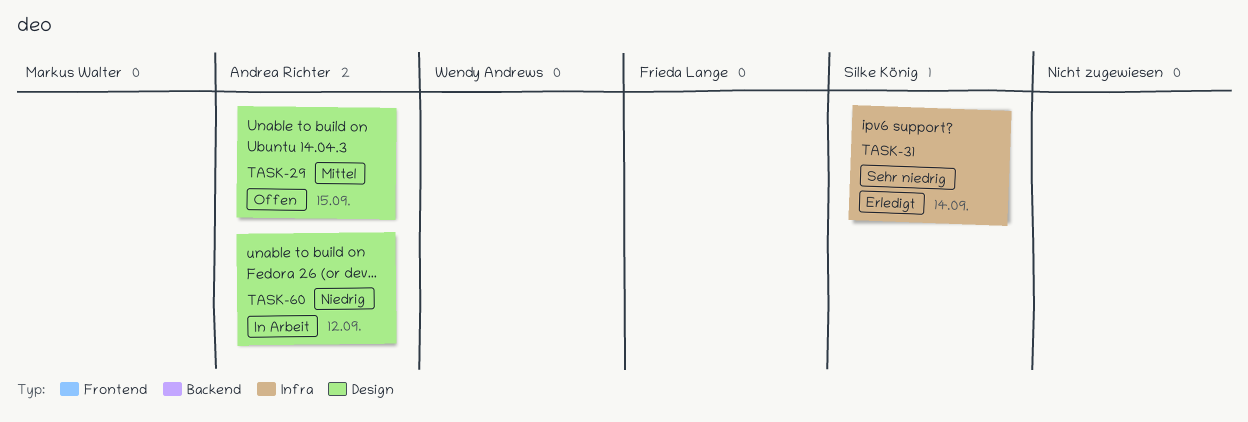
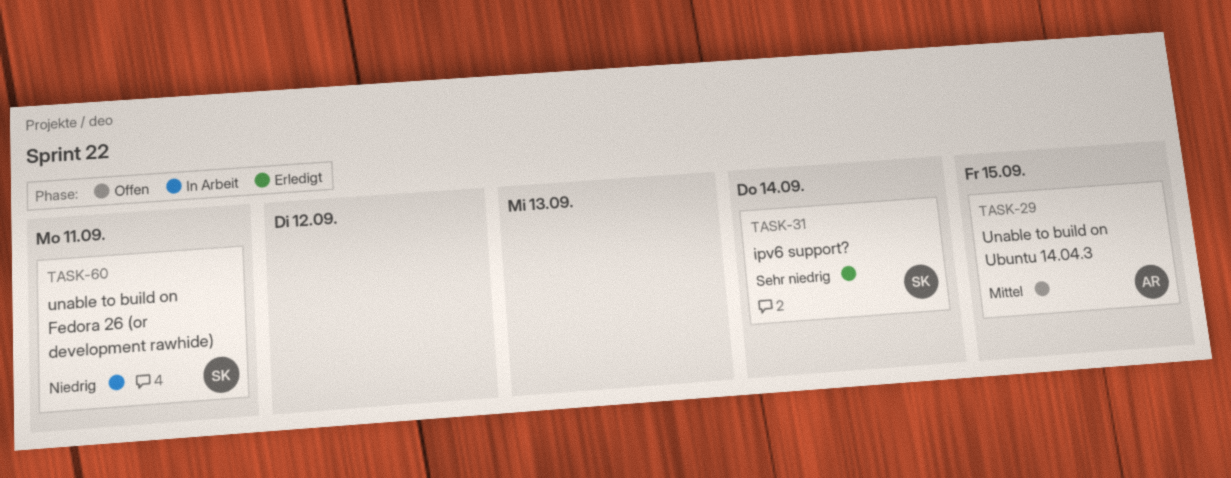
TASK-60, owner: Andrea Richter -> Silke König
TASK-60, due: Sep 12 -> Sep 11

